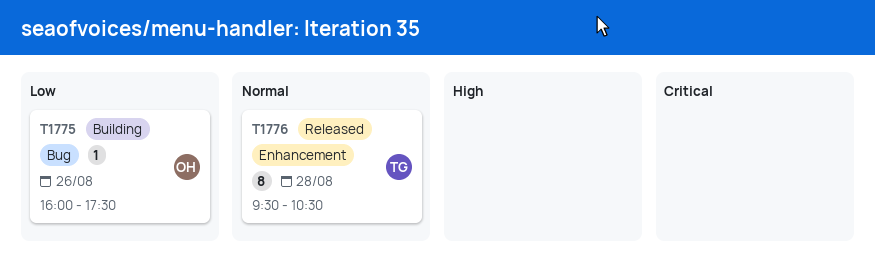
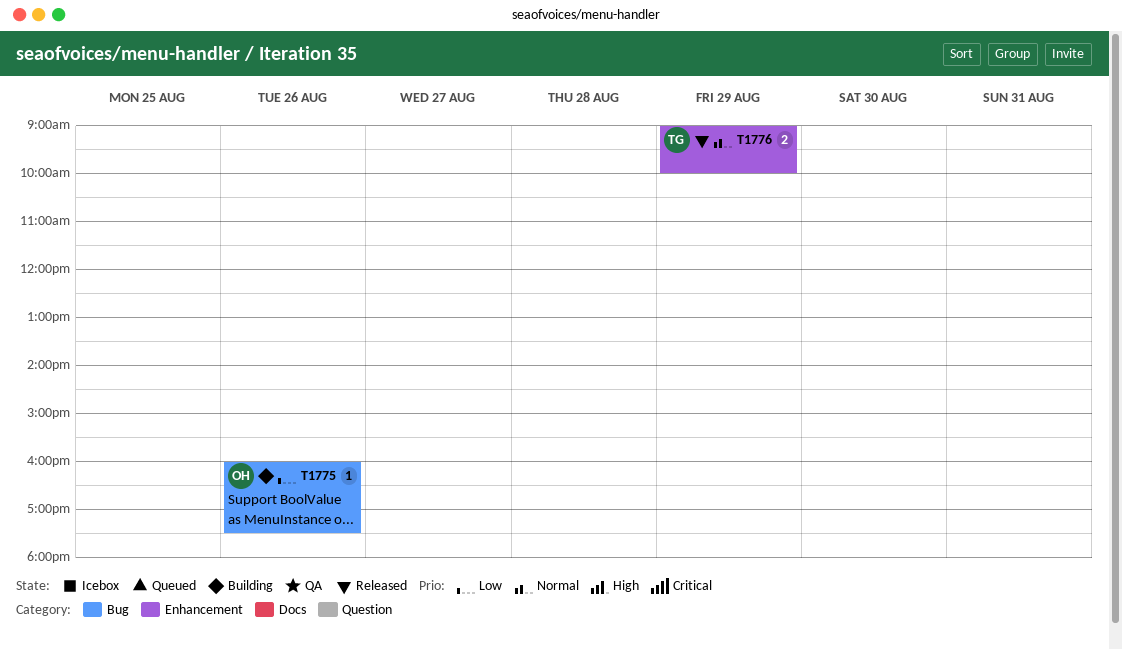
T1776, estimate: 8 -> 2
T1776, day: Aug 28 -> Aug 29
T1776, begins: 09:30 -> 09:00
T1776, ends: 10:30 -> 10:00

